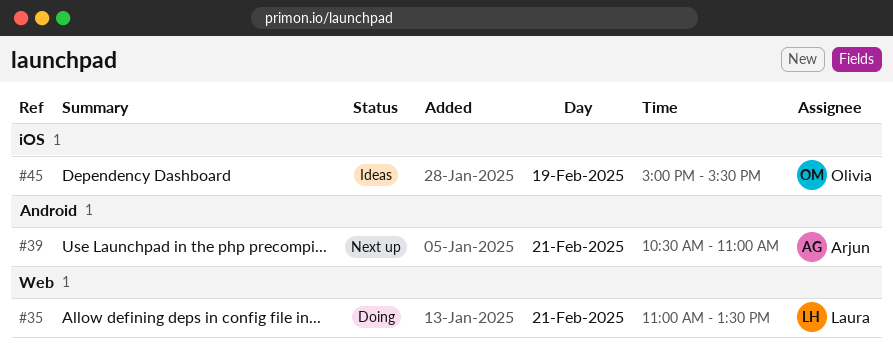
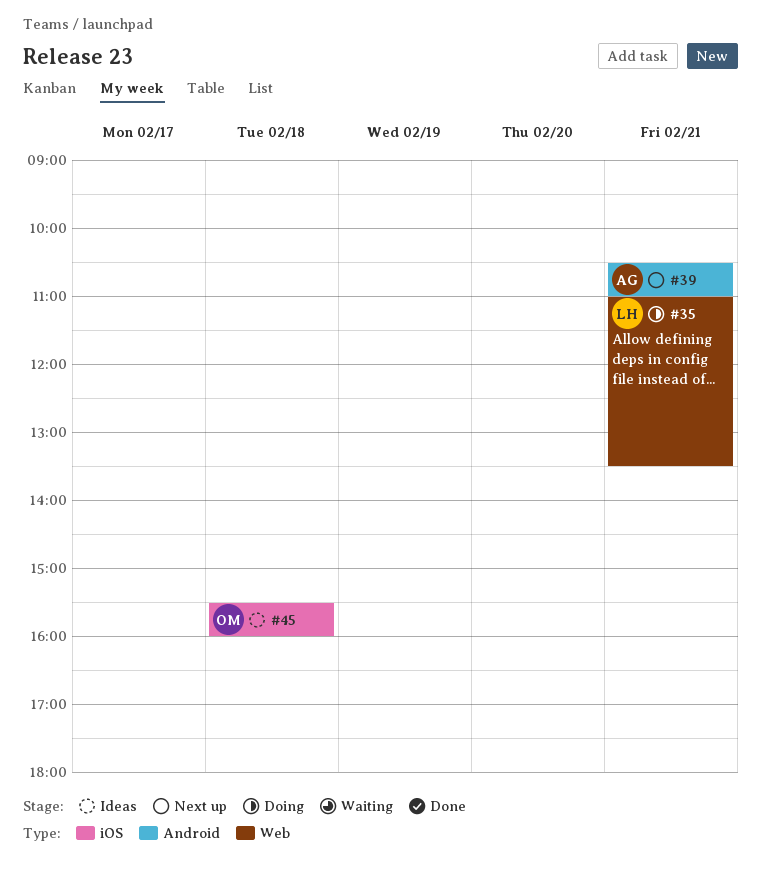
#45, day: Feb 19 -> Feb 18
#45, begins: 15:00 -> 15:30
#45, ends: 15:30 -> 16:00

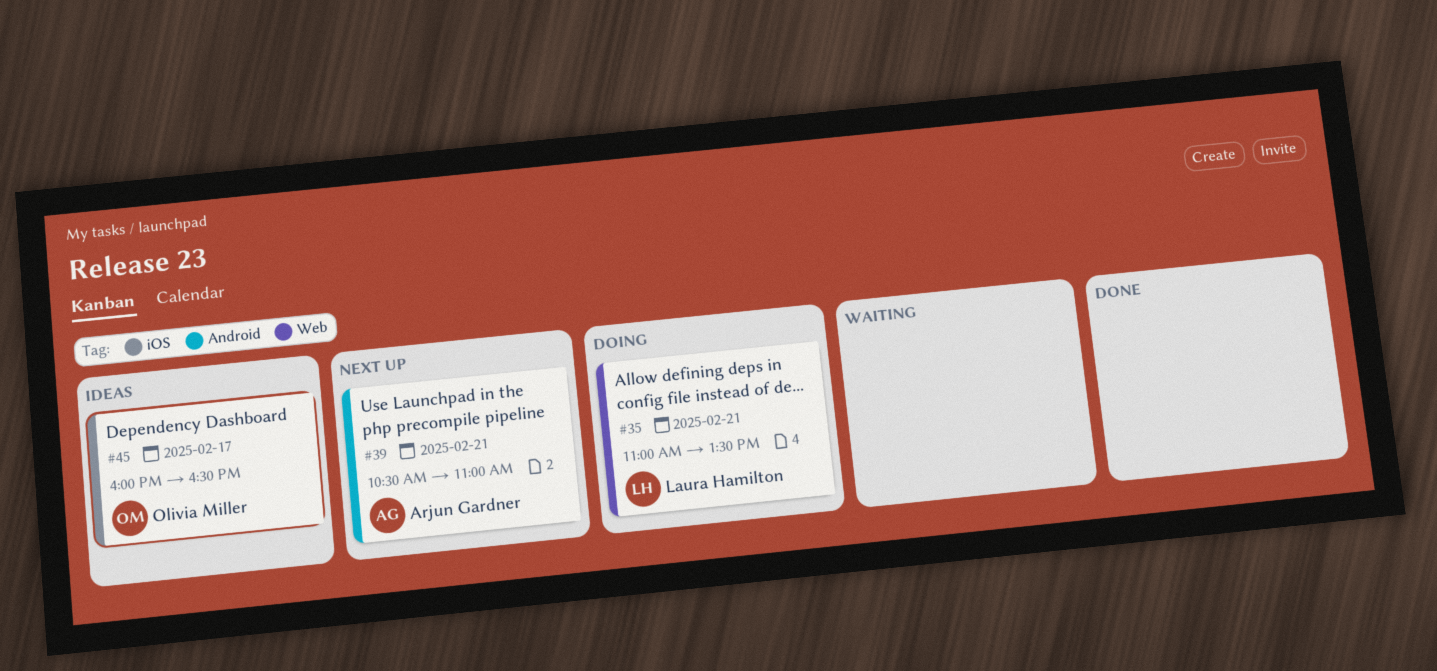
#45, day: Feb 18 -> Feb 17
#45, begins: 15:30 -> 16:00
#45, ends: 16:00 -> 16:30

